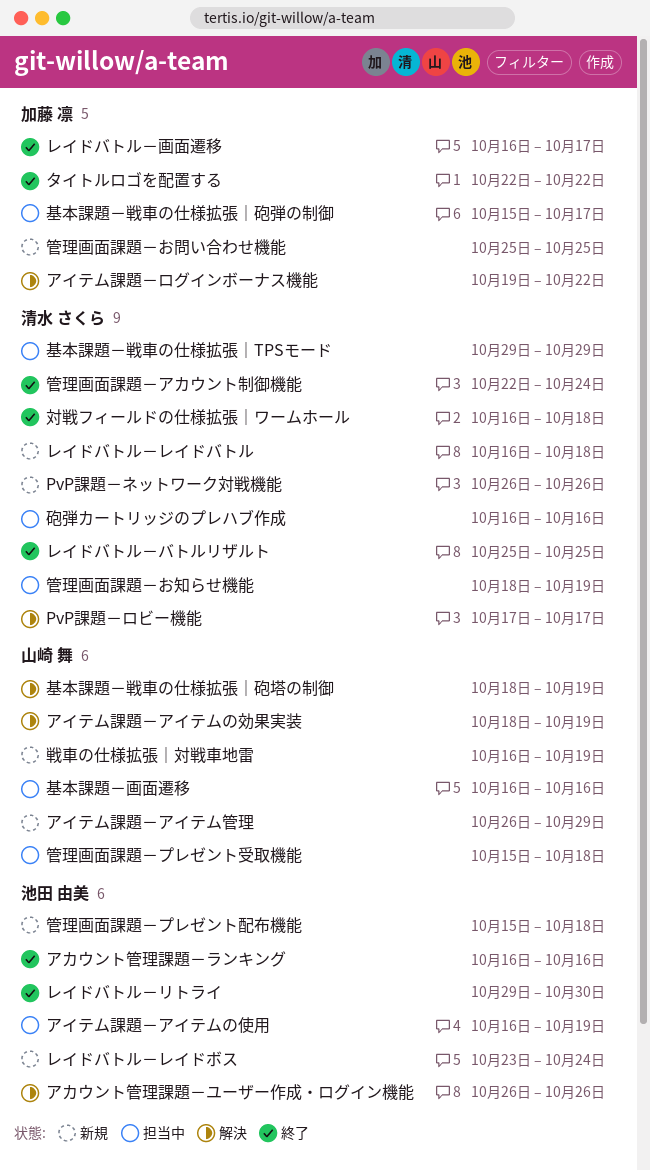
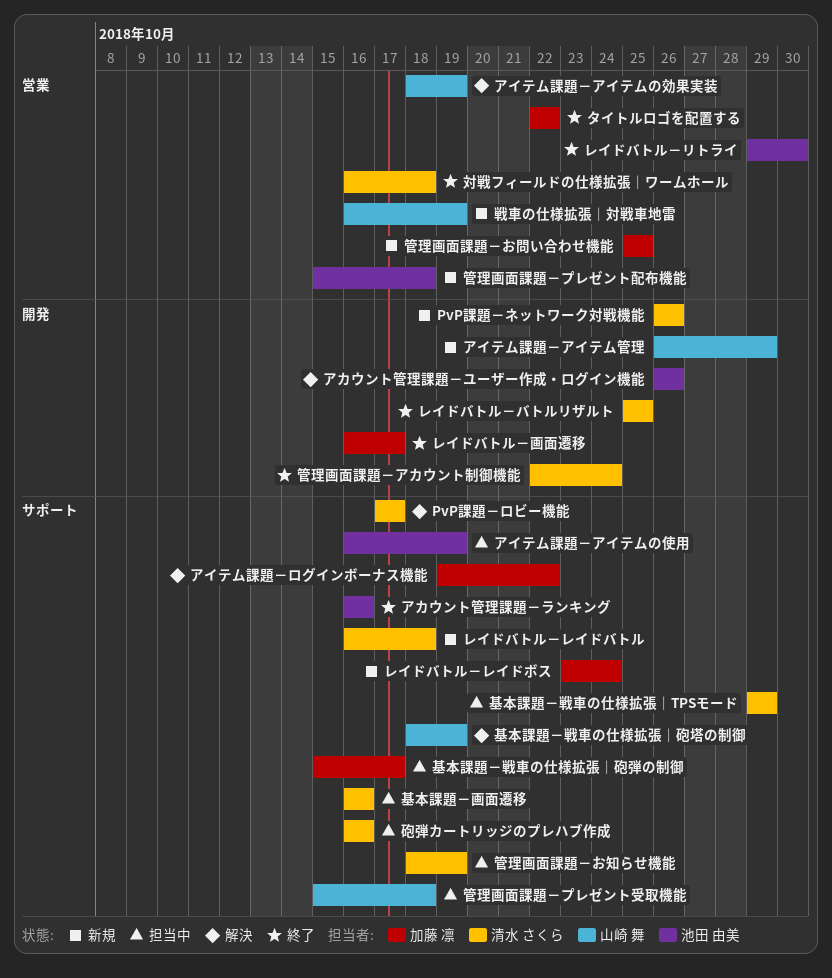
レイドバトル－レイドボス, owner: 池田 由美 -> 加藤 凛
基本課題－画面遷移, owner: 山崎 舞 -> 清水 さくら

